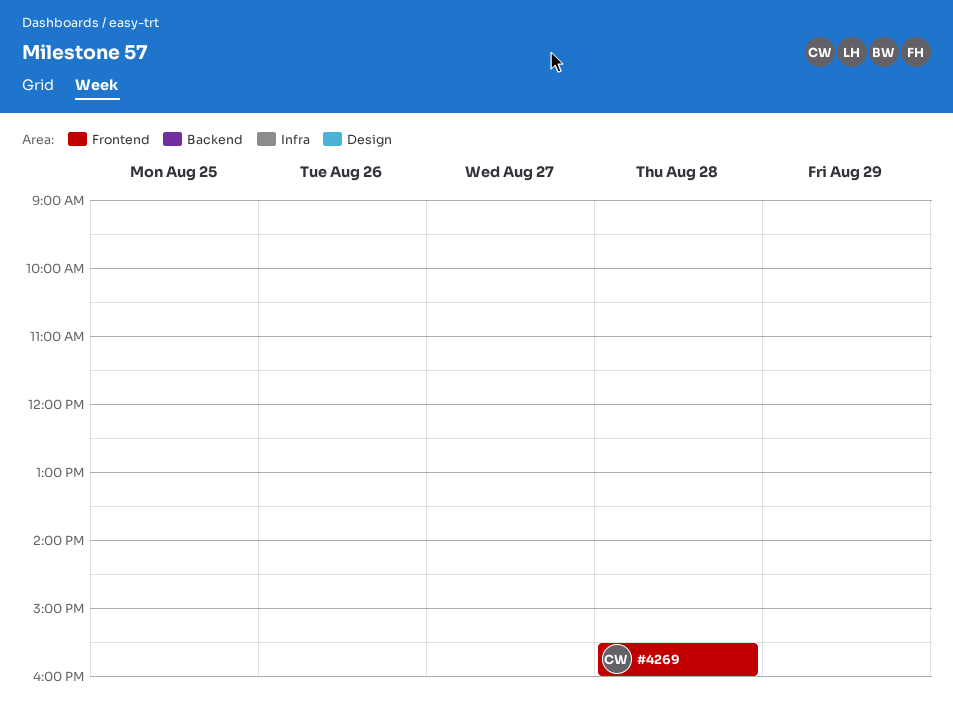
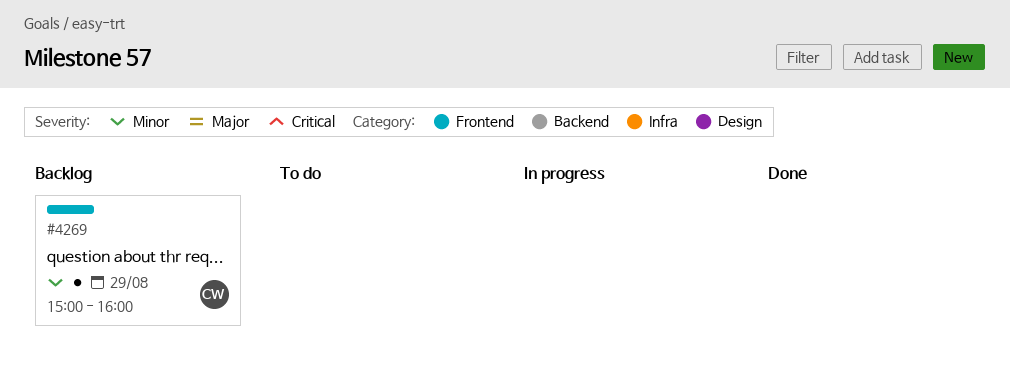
#4269, day: Aug 28 -> Aug 29
#4269, begins: 15:30 -> 15:00

